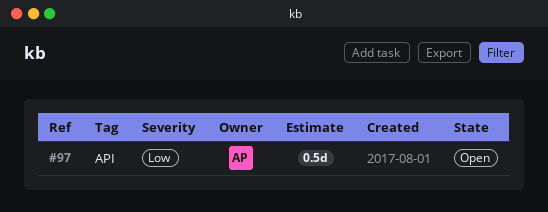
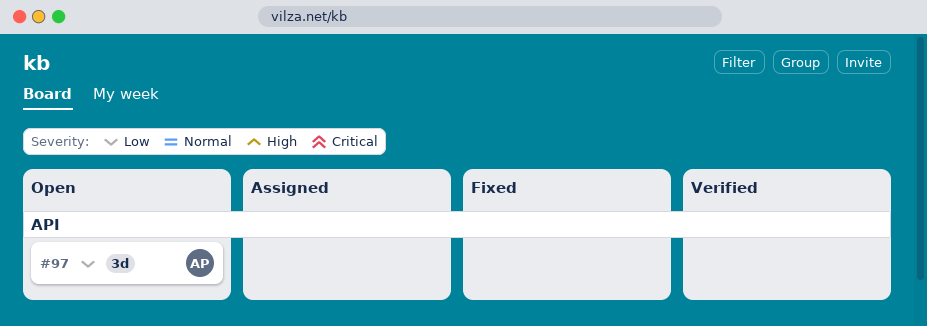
#97, estimate: 0.5d -> 3d

